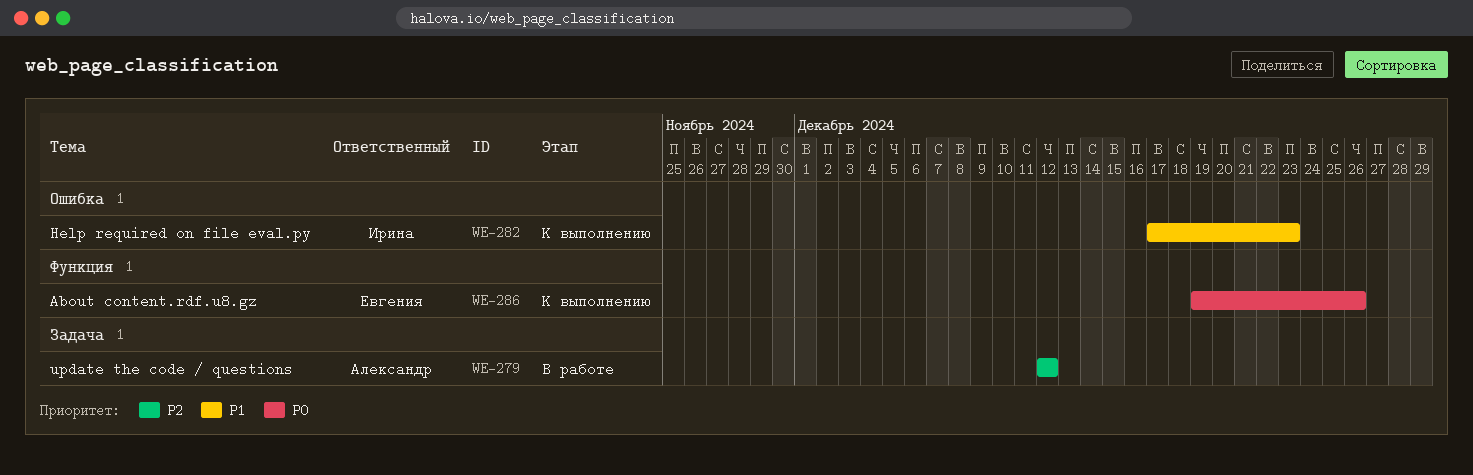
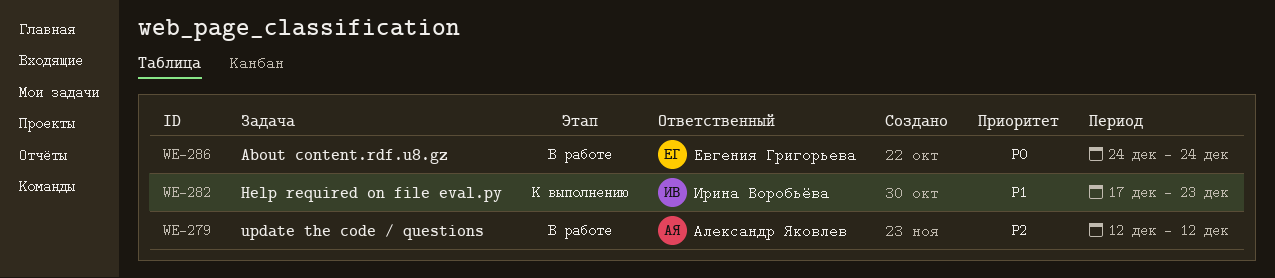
WE-286, status: К выполнению -> В работе
WE-286, start: Dec 19 -> Dec 24
WE-286, due: Dec 26 -> Dec 24

